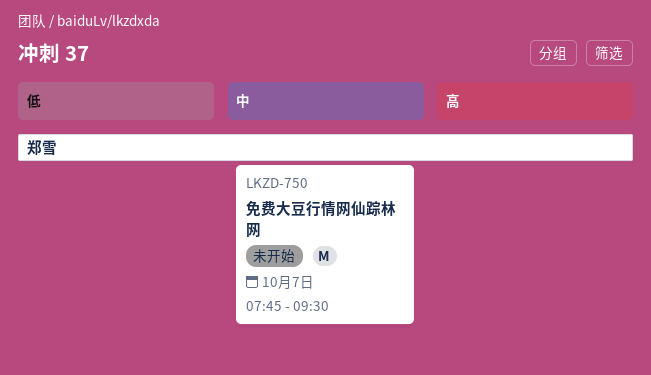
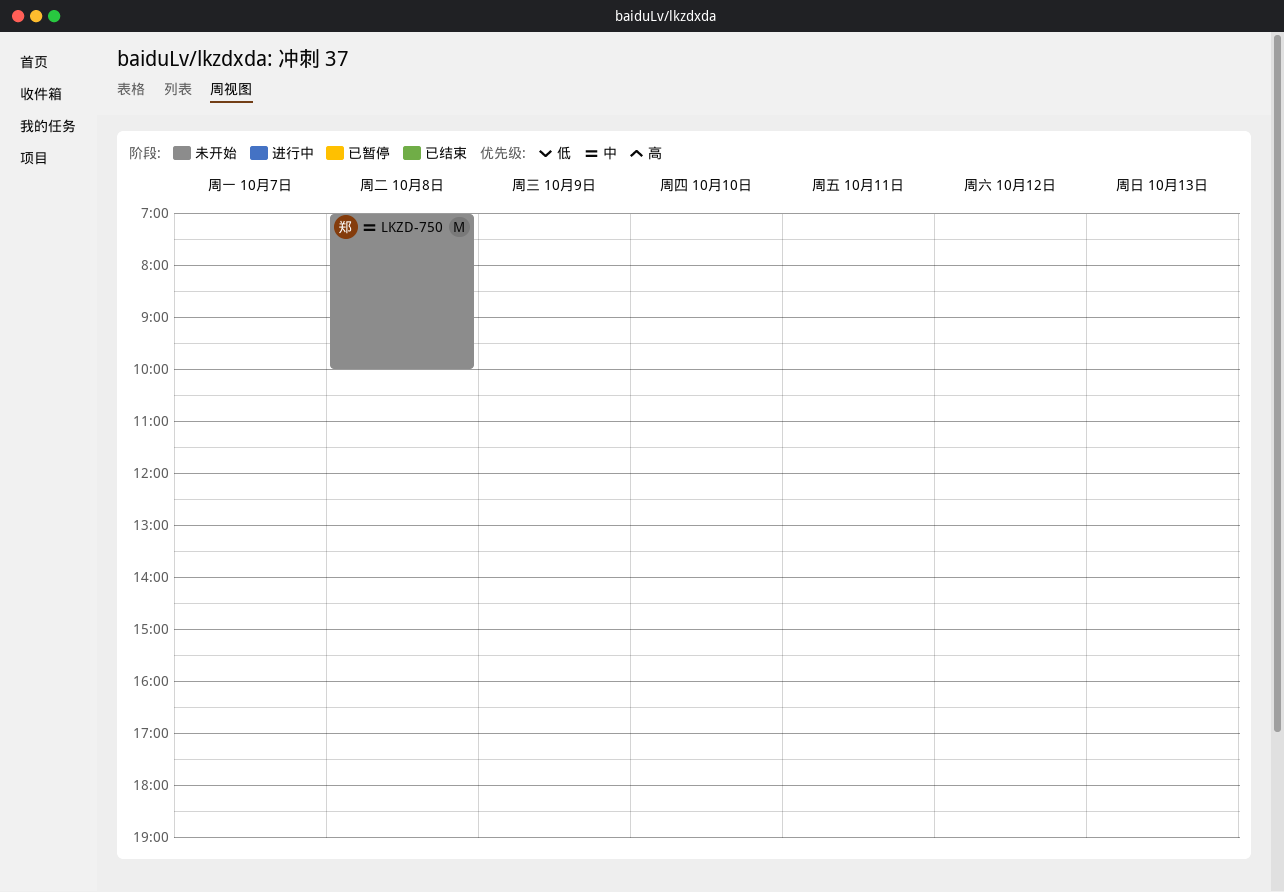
LKZD-750, day: Oct 7 -> Oct 8
LKZD-750, begins: 07:45 -> 07:00
LKZD-750, ends: 09:30 -> 10:00

